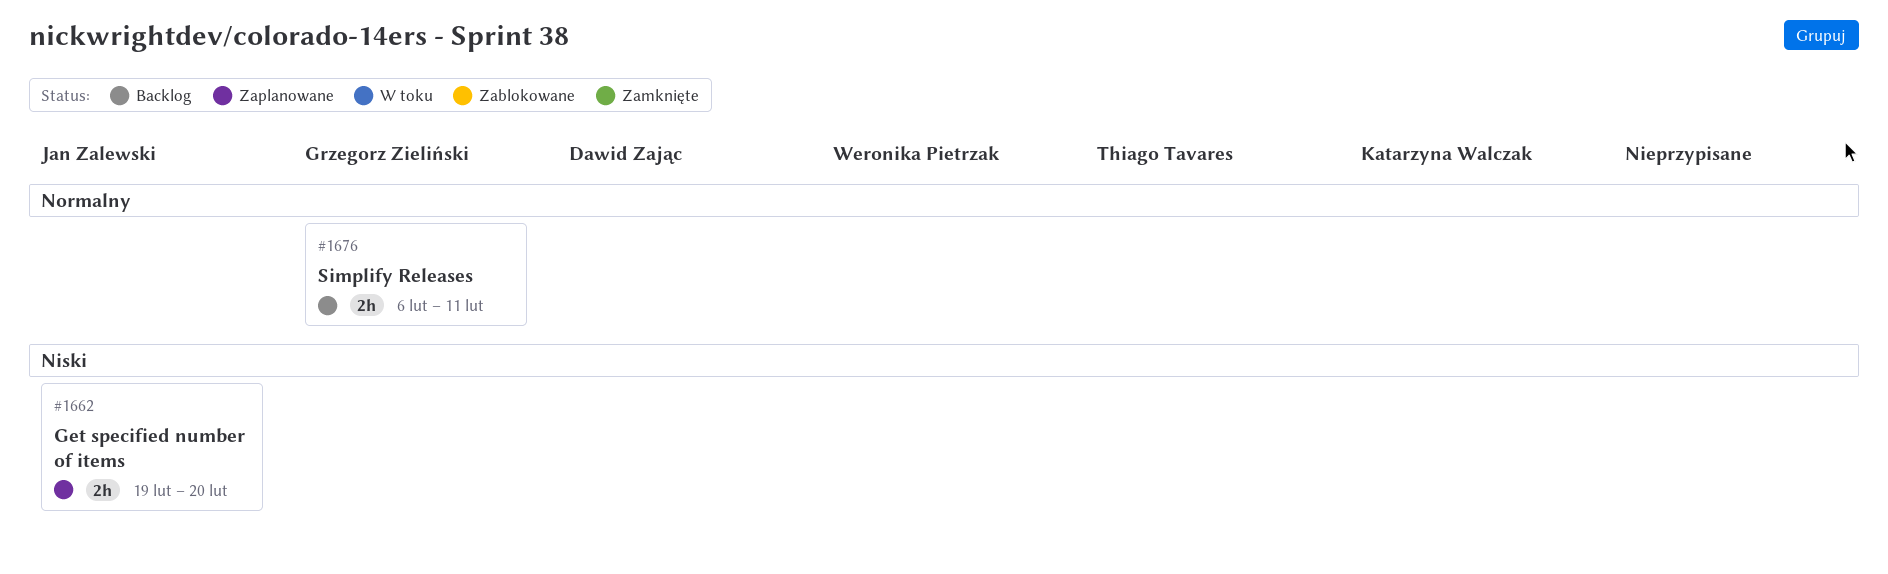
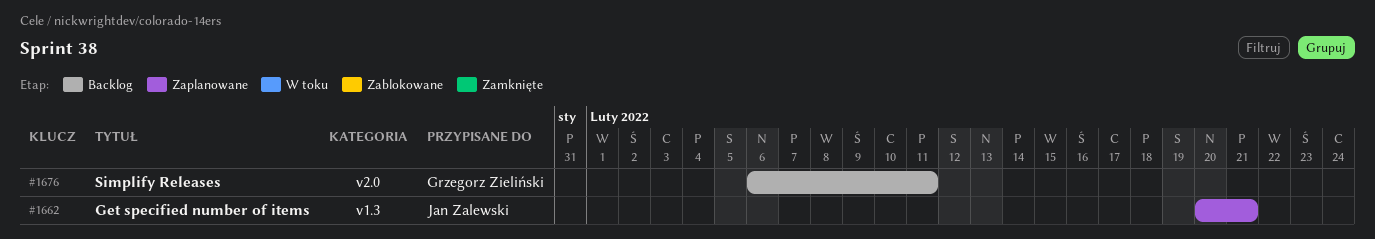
#1662, start: Feb 19 -> Feb 20
#1662, due: Feb 20 -> Feb 21

